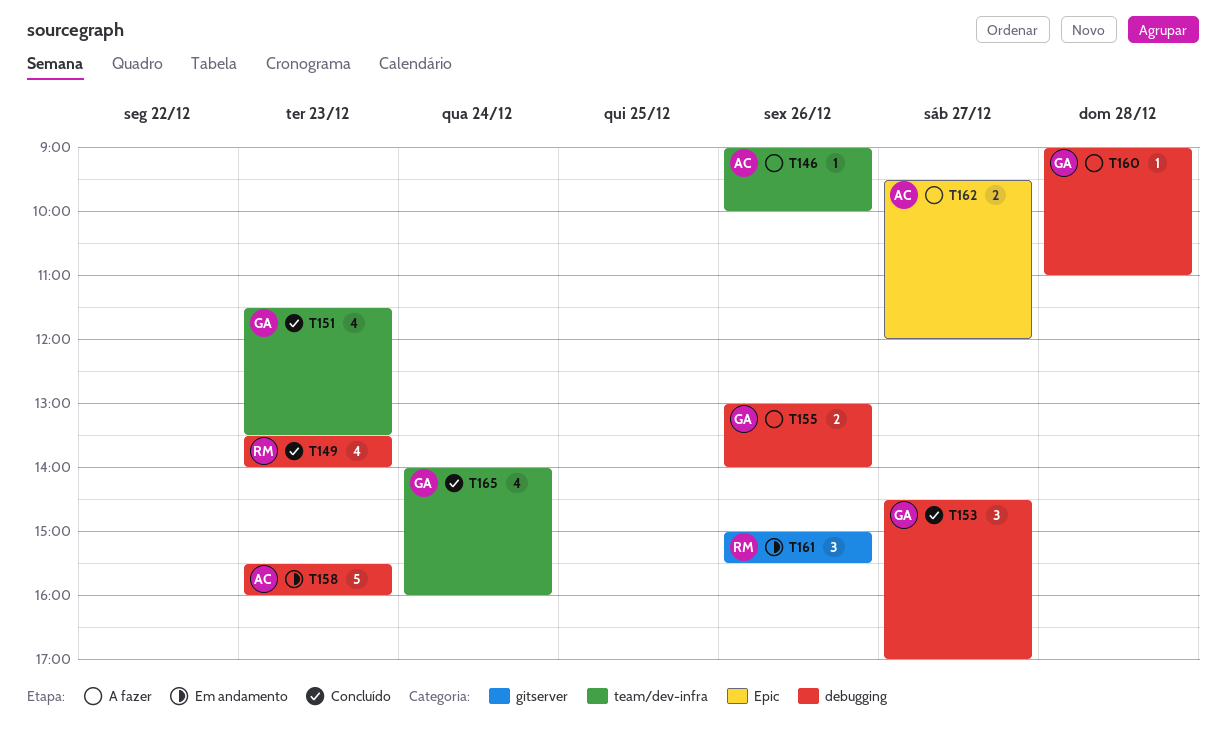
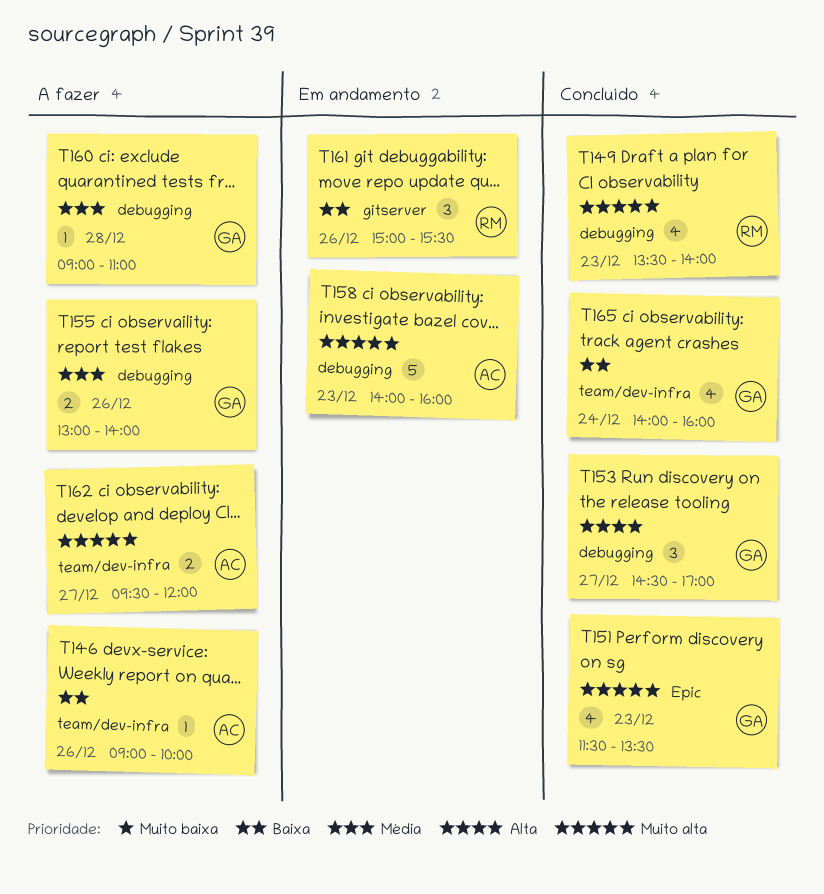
T151, label: team/dev-infra -> Epic
T158, begins: 15:30 -> 14:00
T162, label: Epic -> team/dev-infra

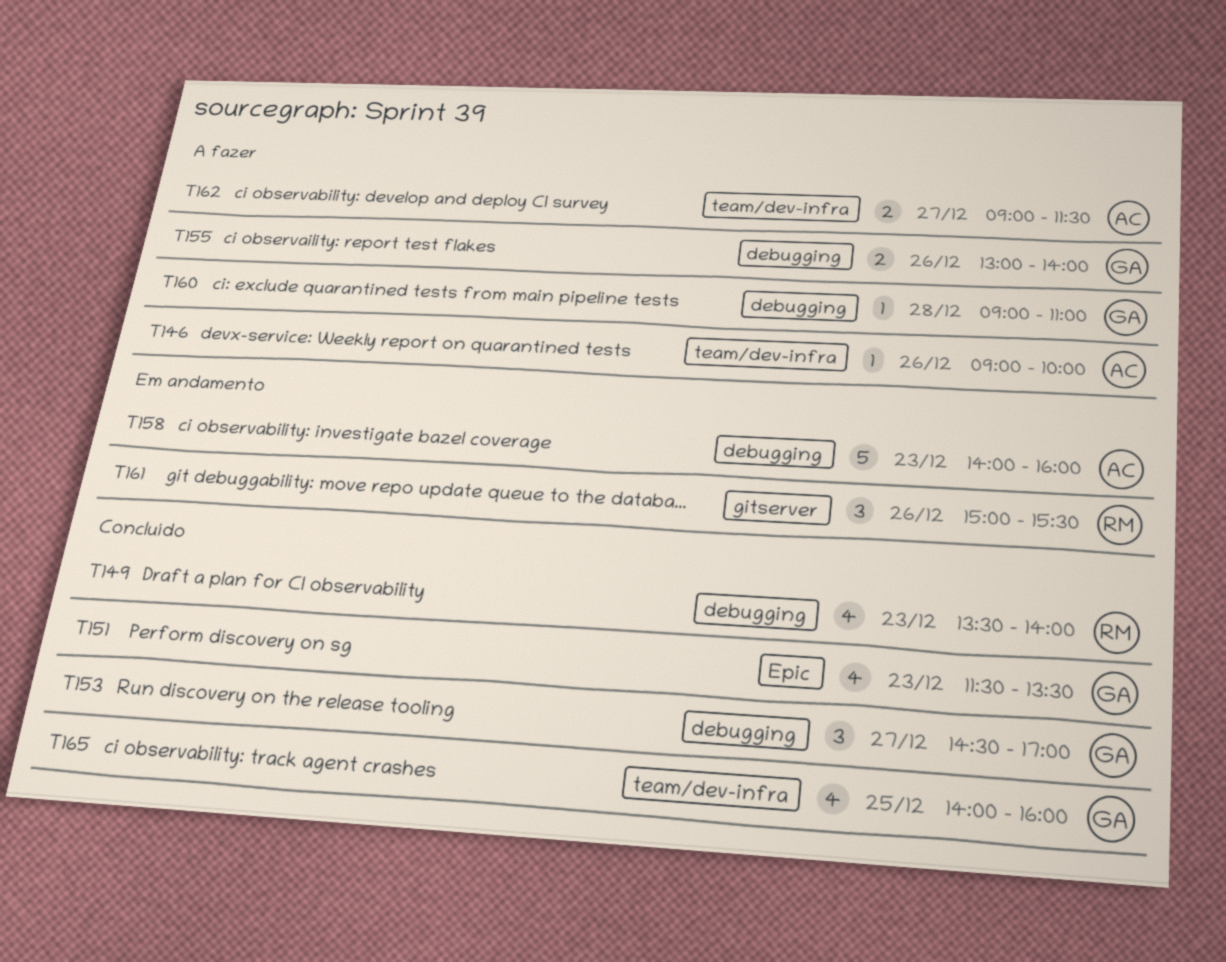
T162, begins: 09:30 -> 09:00
T162, ends: 12:00 -> 11:30
T165, day: Dec 24 -> Dec 25

